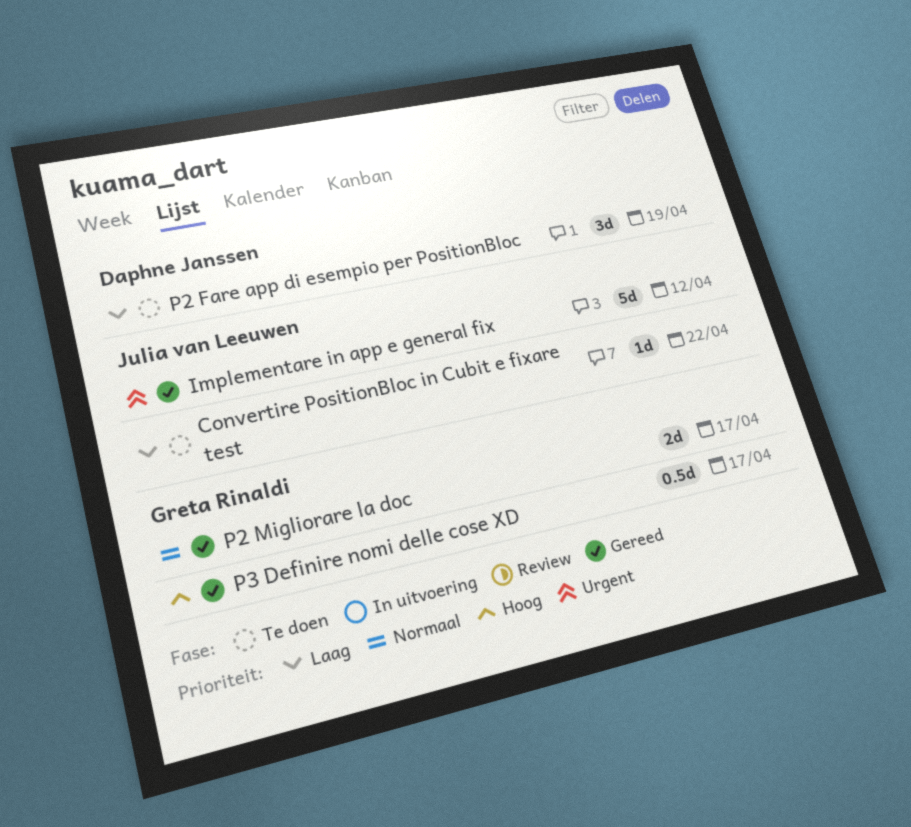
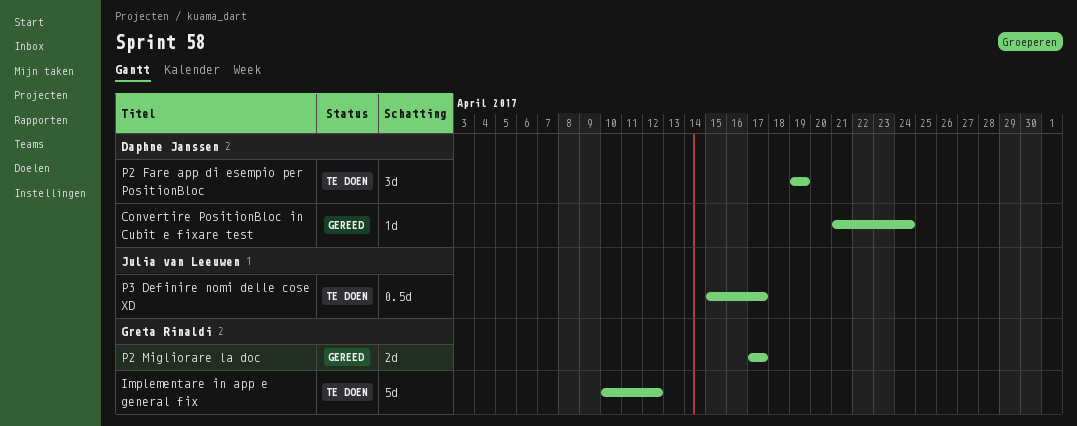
Convertire PositionBloc in Cubit e fixare test, status: Te doen -> Gereed
Convertire PositionBloc in Cubit e fixare test, owner: Julia van Leeuwen -> Daphne Janssen
Convertire PositionBloc in Cubit e fixare test, due: Apr 22 -> Apr 24
Implementare in app e general fix, status: Gereed -> Te doen
Implementare in app e general fix, owner: Julia van Leeuwen -> Greta Rinaldi
P3 Definire nomi delle cose XD, status: Gereed -> Te doen
P3 Definire nomi delle cose XD, owner: Greta Rinaldi -> Julia van Leeuwen

